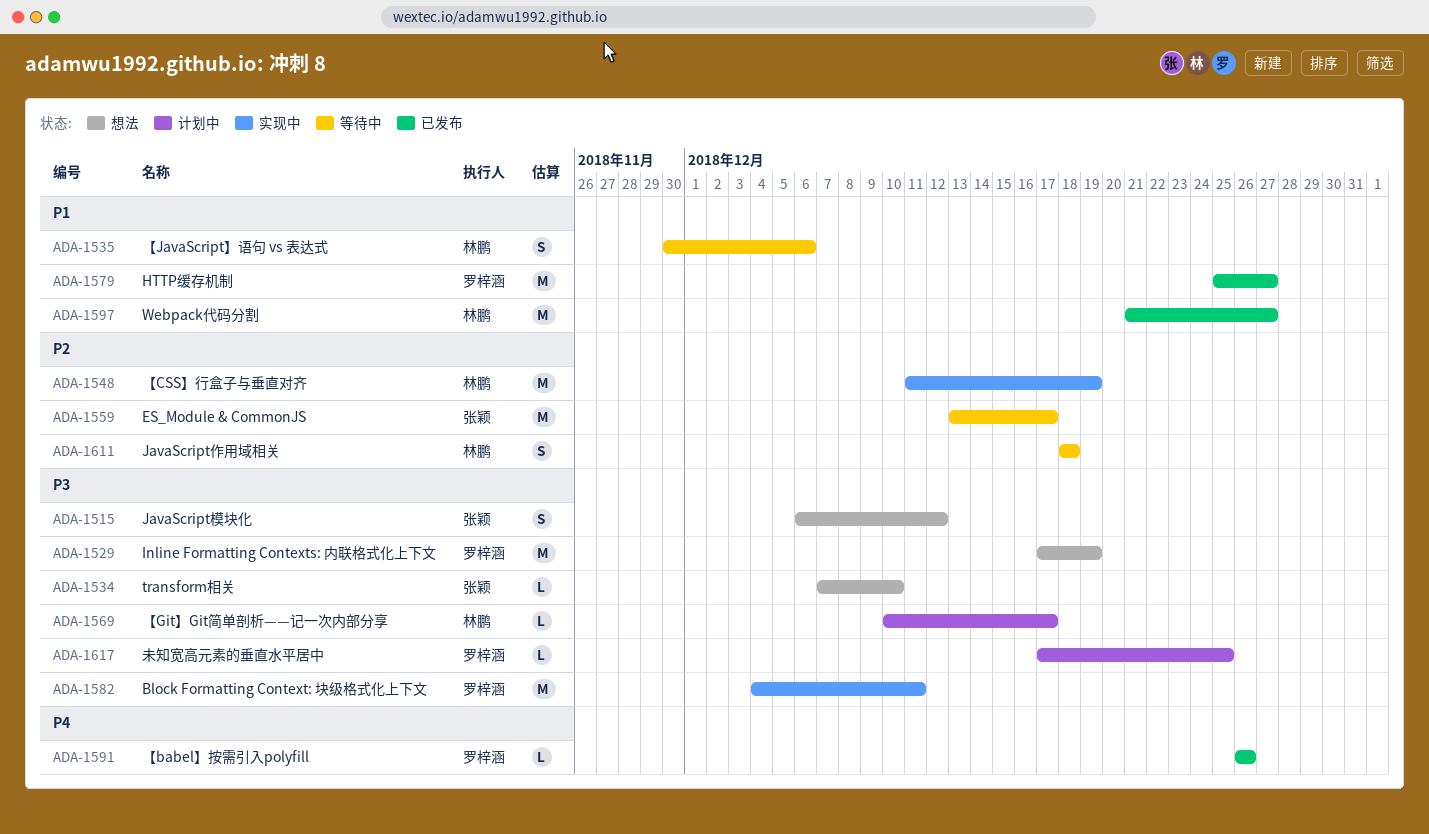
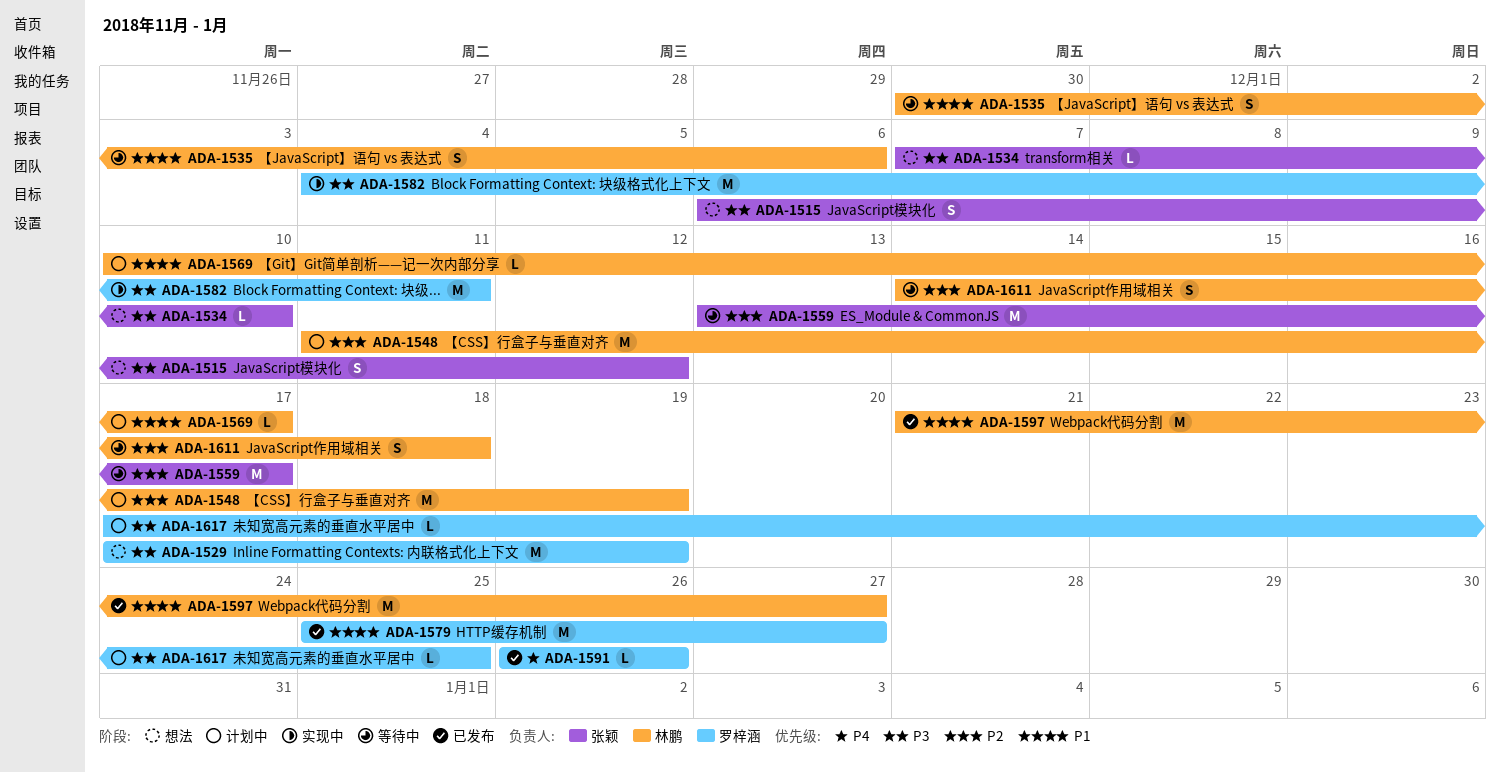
ADA-1548, status: 实现中 -> 计划中
ADA-1569, priority: P3 -> P1
ADA-1611, start: Dec 18 -> Dec 14

